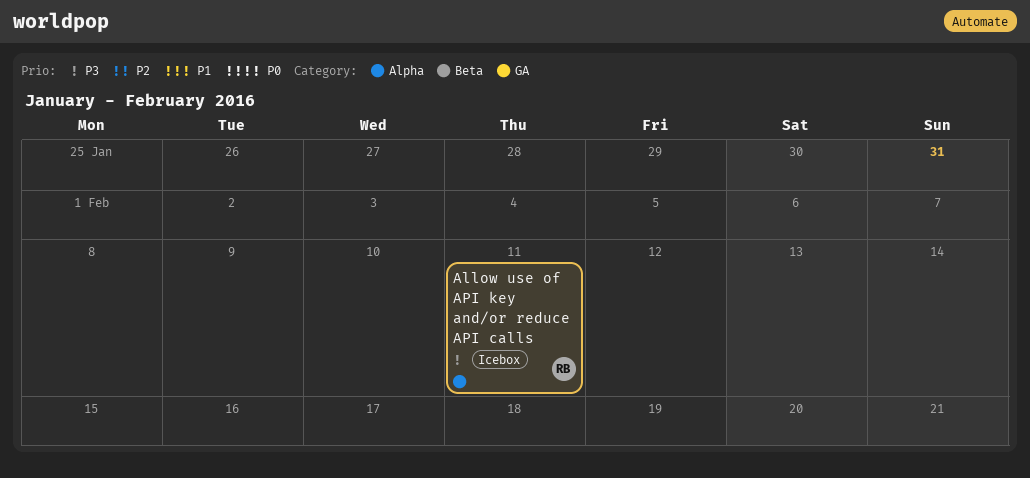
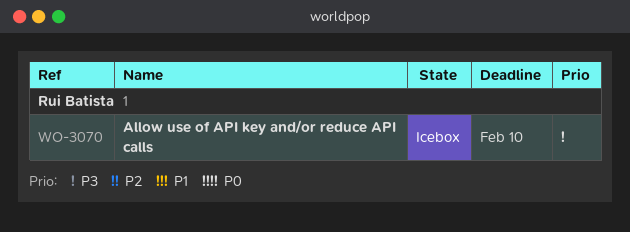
Allow use of API key and/or reduce API calls, due: Feb 11 -> Feb 10

